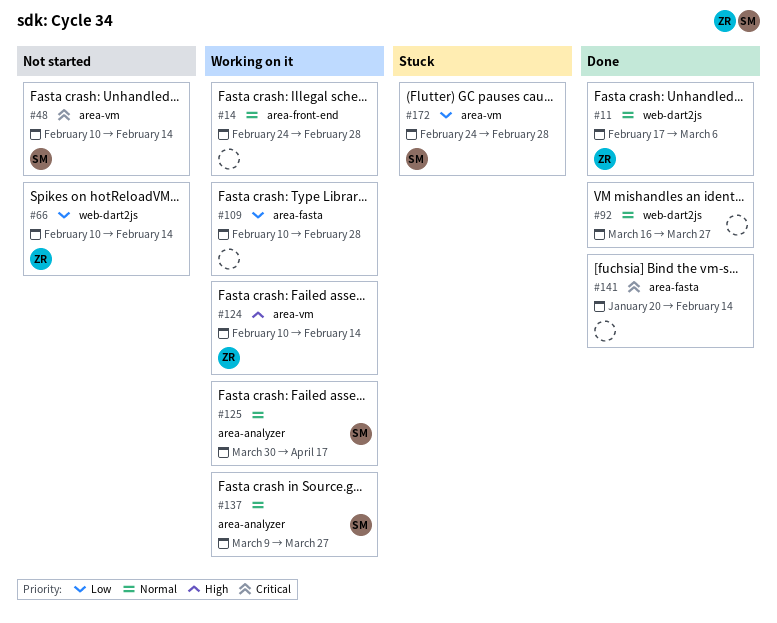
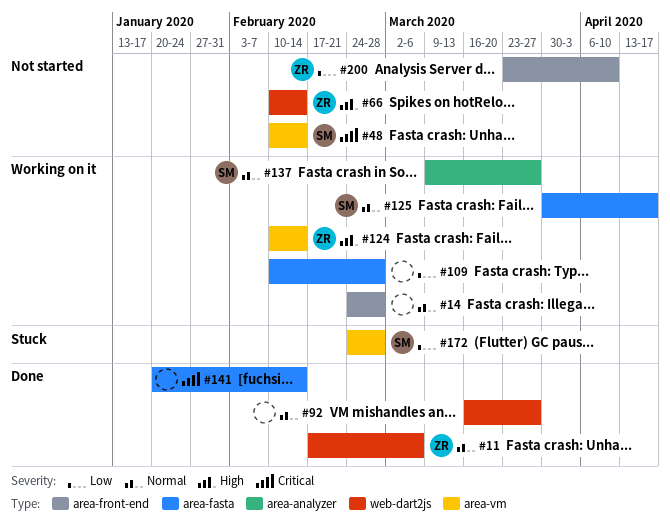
#66, priority: Low -> High
#125, label: area-analyzer -> area-fasta
#200: none -> present

